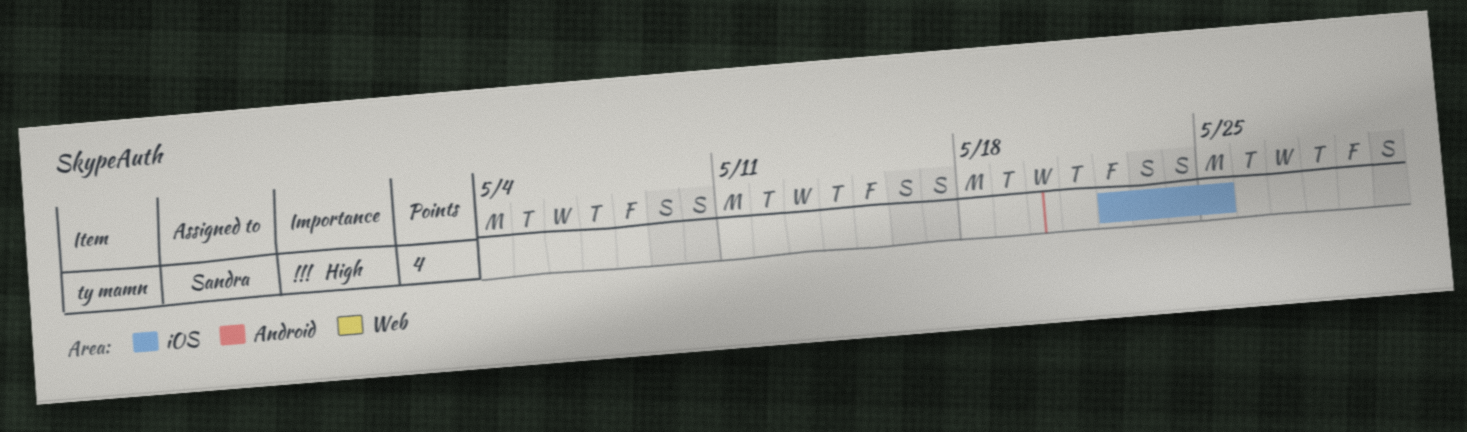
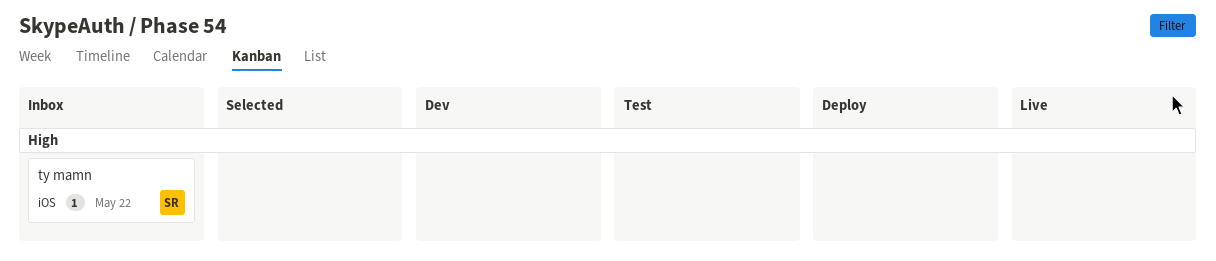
ty mamn, estimate: 4 -> 1
ty mamn, due: May 25 -> May 22

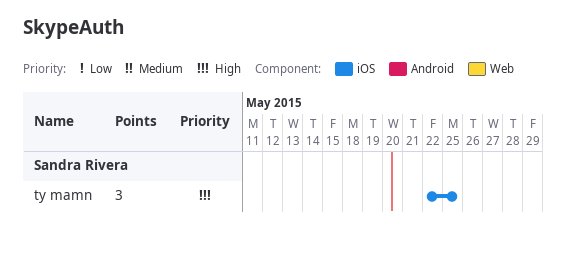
ty mamn, estimate: 1 -> 3
ty mamn, due: May 22 -> May 25

